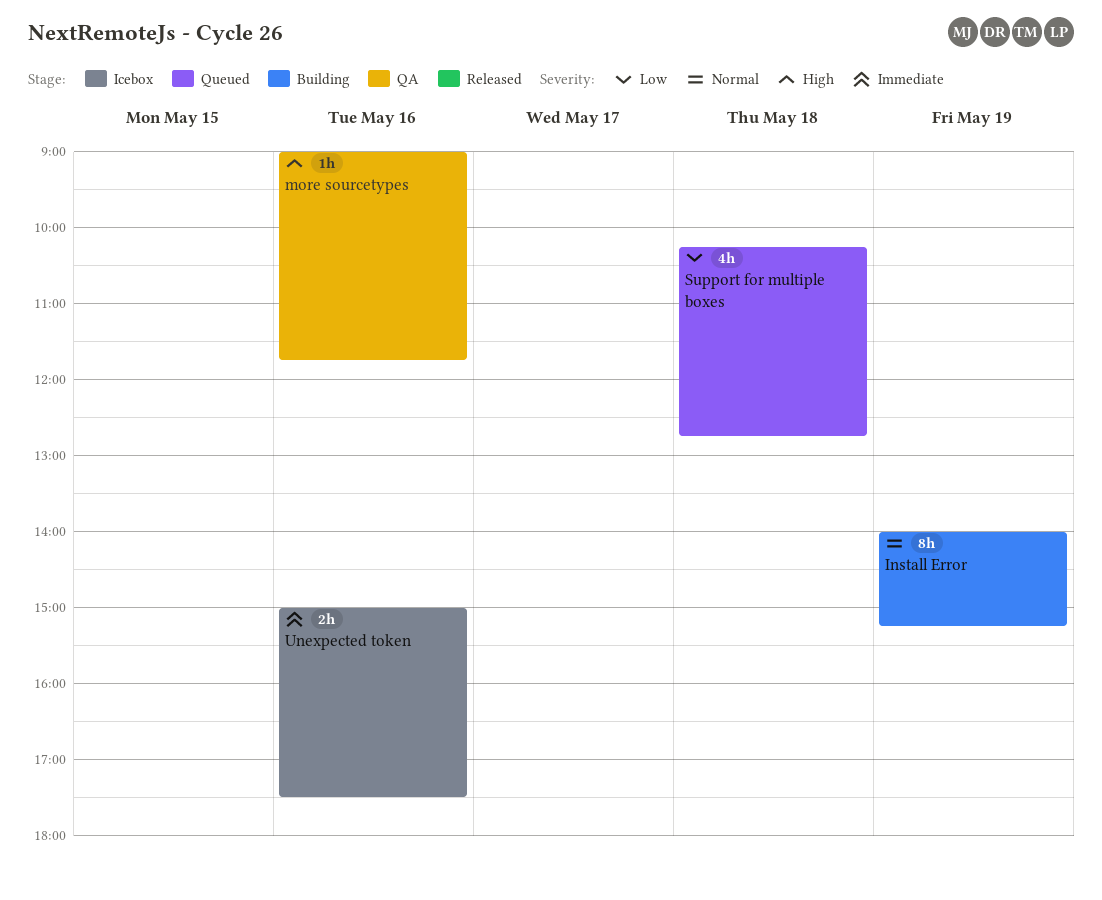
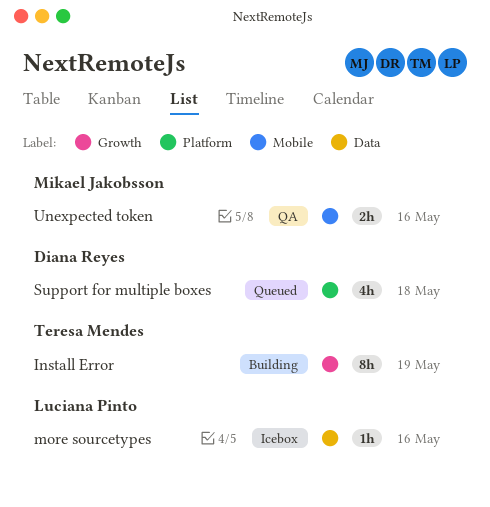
more sourcetypes, status: QA -> Icebox
Unexpected token, status: Icebox -> QA

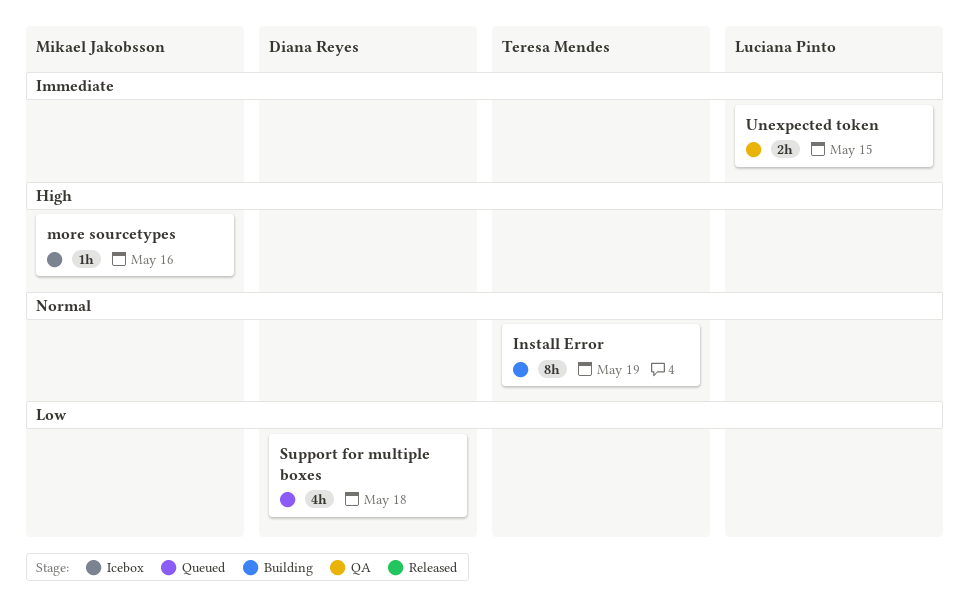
more sourcetypes, owner: Luciana Pinto -> Mikael Jakobsson
Unexpected token, owner: Mikael Jakobsson -> Luciana Pinto
Unexpected token, day: May 16 -> May 15

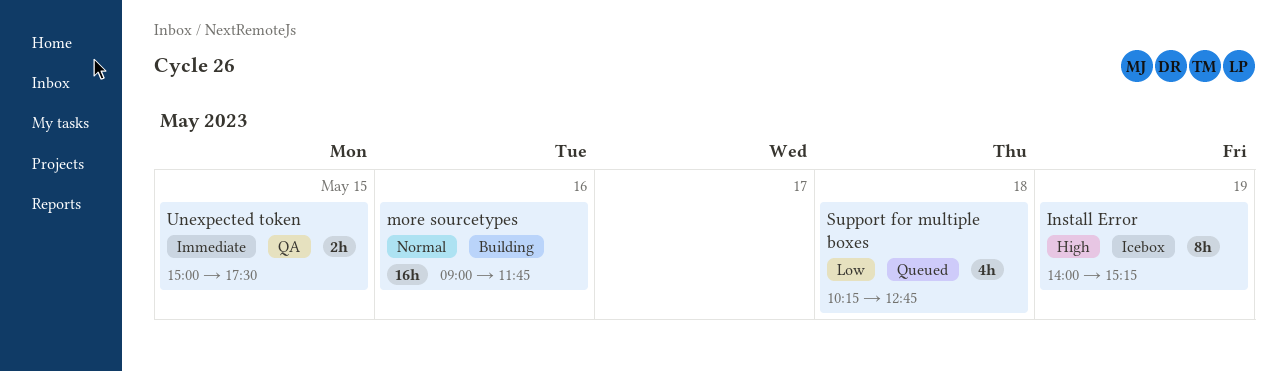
Install Error, status: Building -> Icebox
Install Error, priority: Normal -> High
more sourcetypes, status: Icebox -> Building
more sourcetypes, priority: High -> Normal
more sourcetypes, estimate: 1h -> 16h

